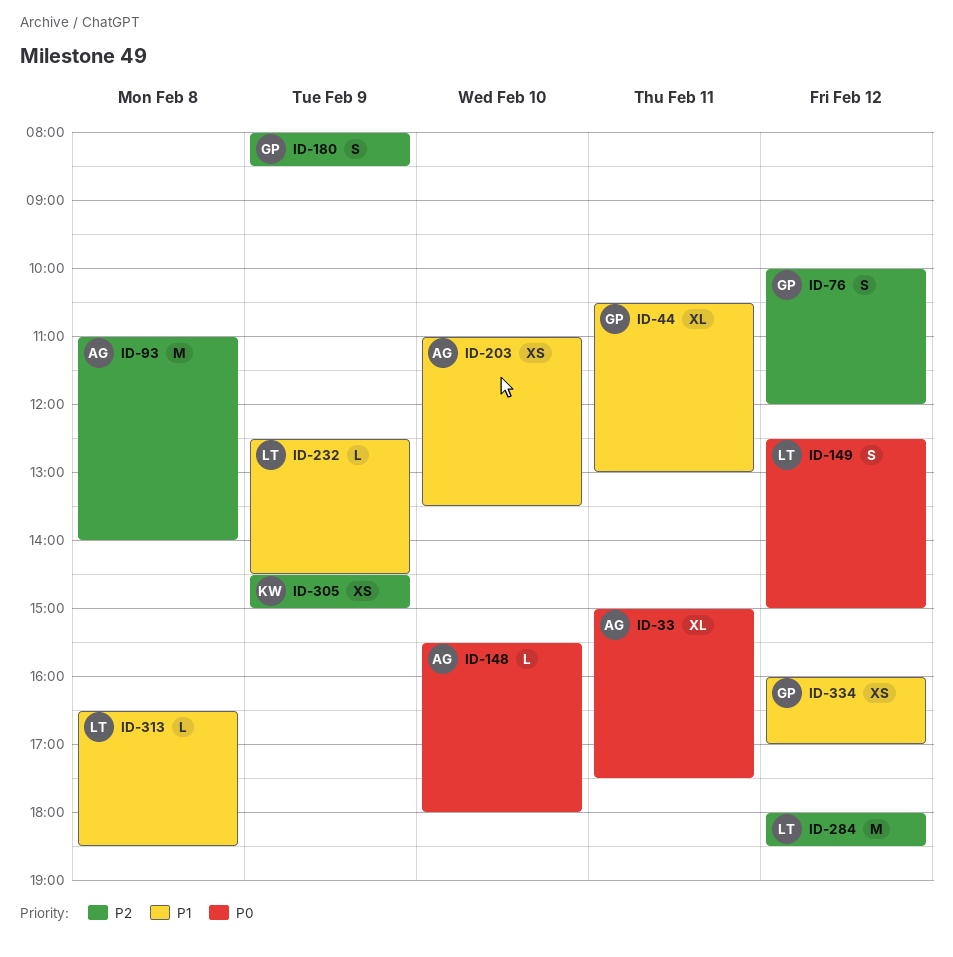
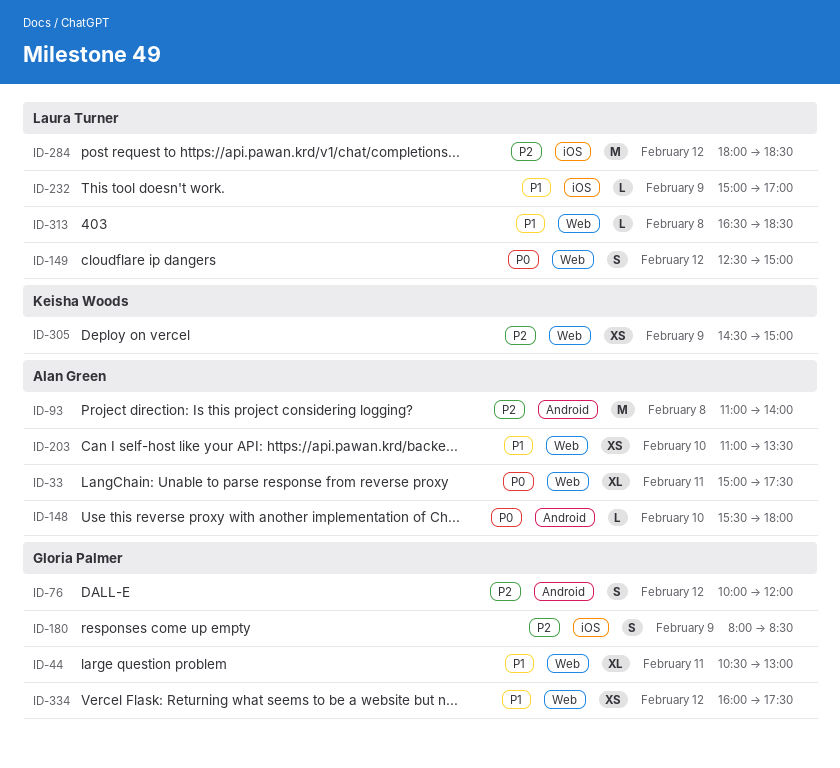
ID-232, begins: 12:30 -> 15:00
ID-232, ends: 14:30 -> 17:00
ID-334, ends: 17:00 -> 17:30

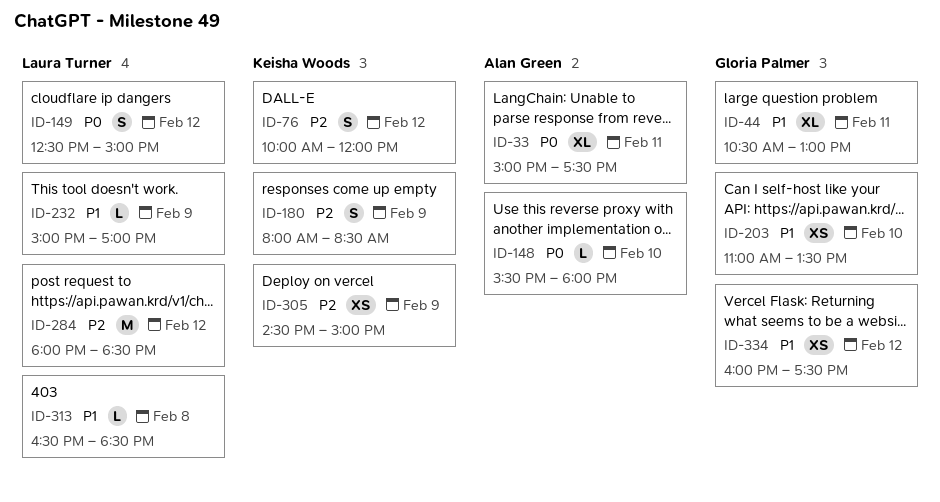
ID-76, owner: Gloria Palmer -> Keisha Woods
ID-93: present -> none
ID-180, owner: Gloria Palmer -> Keisha Woods
ID-203, owner: Alan Green -> Gloria Palmer

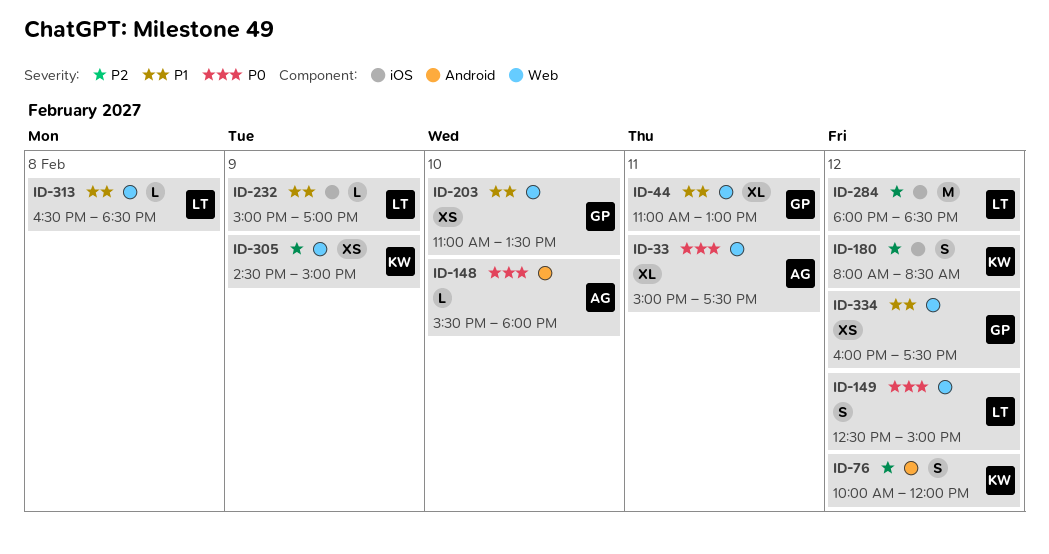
ID-44, begins: 10:30 -> 11:00
ID-180, day: Feb 9 -> Feb 12

